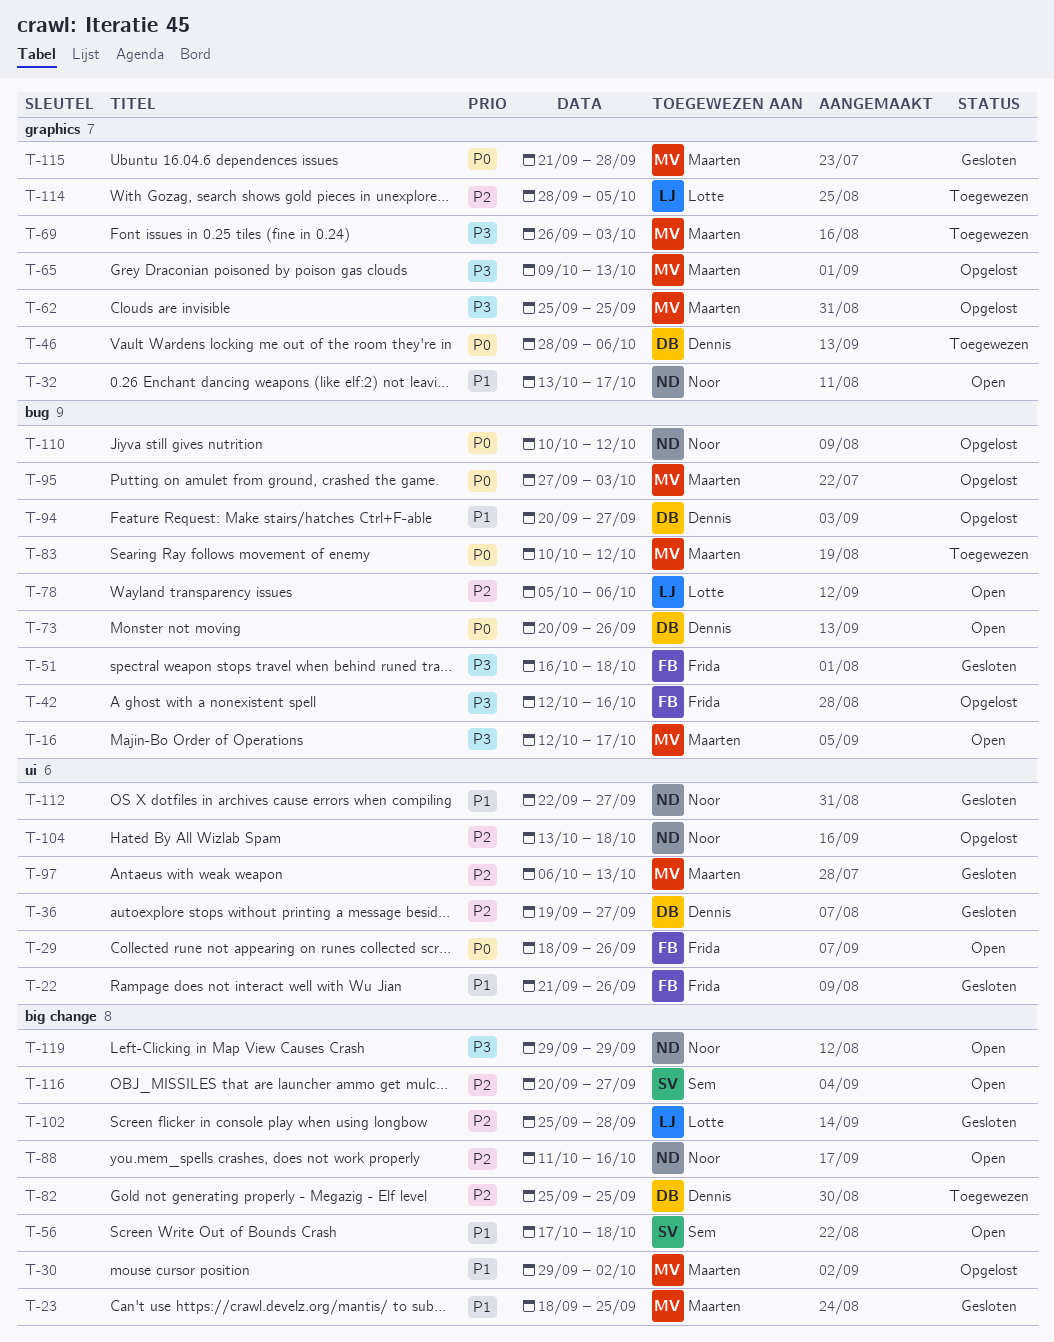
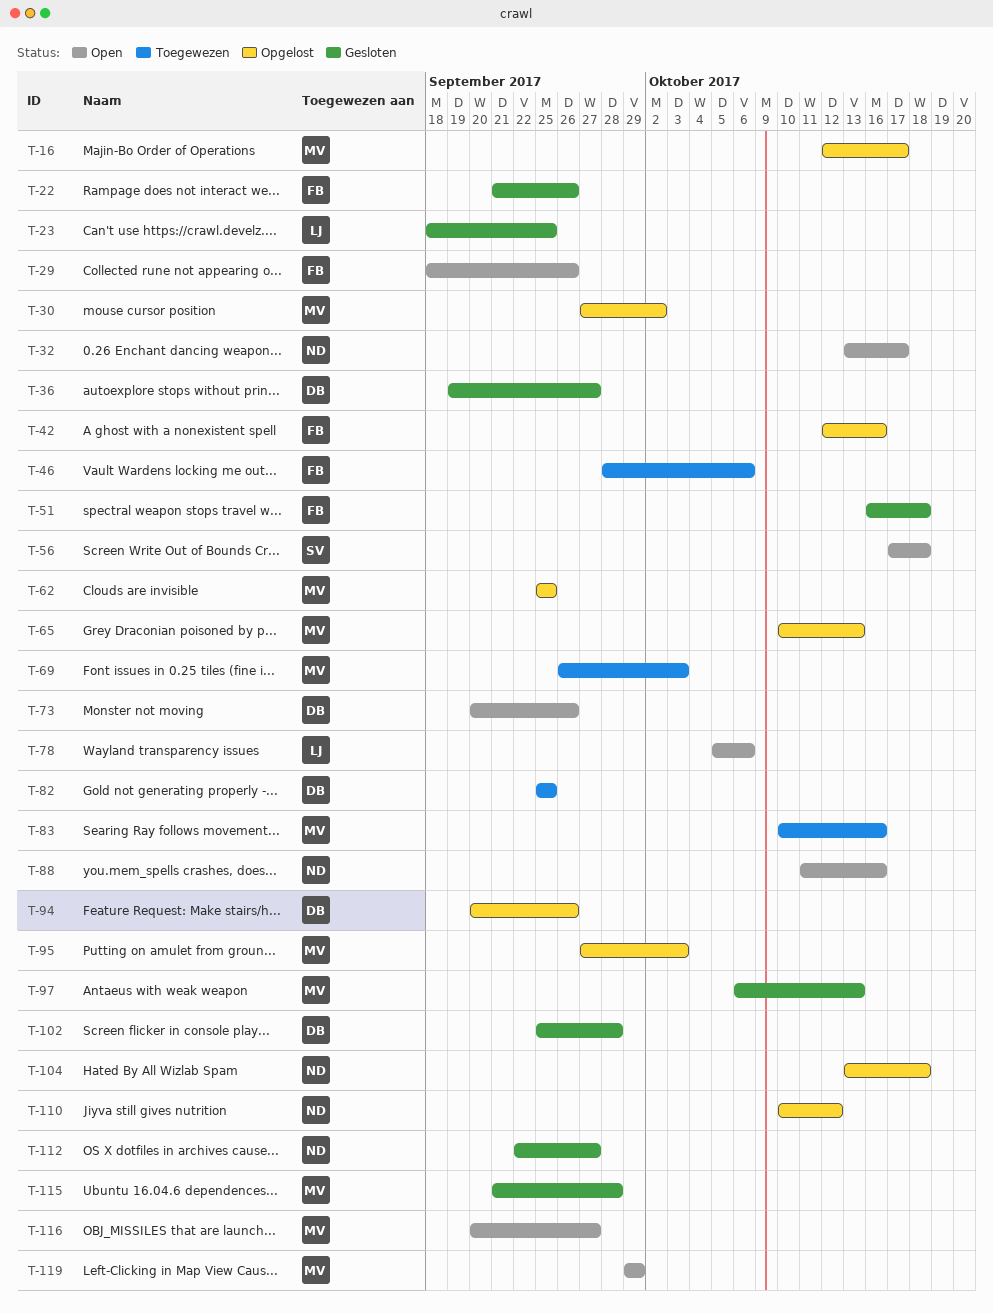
T-16, status: Open -> Opgelost
T-23, owner: Maarten -> Lotte
T-30, start: Sep 29 -> Sep 27
T-46, owner: Dennis -> Frida
T-65, start: Oct 9 -> Oct 10
T-83, due: Oct 12 -> Oct 16
T-94, due: Sep 27 -> Sep 26
T-102, owner: Lotte -> Dennis
T-114: present -> none
T-116, owner: Sem -> Maarten
T-119, owner: Noor -> Maarten

